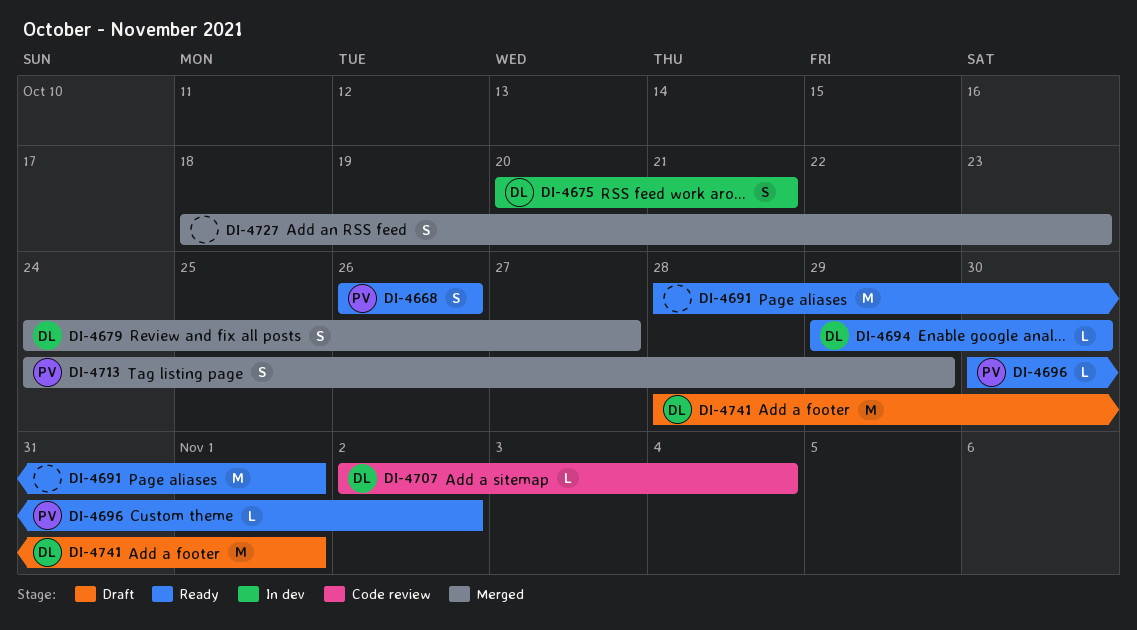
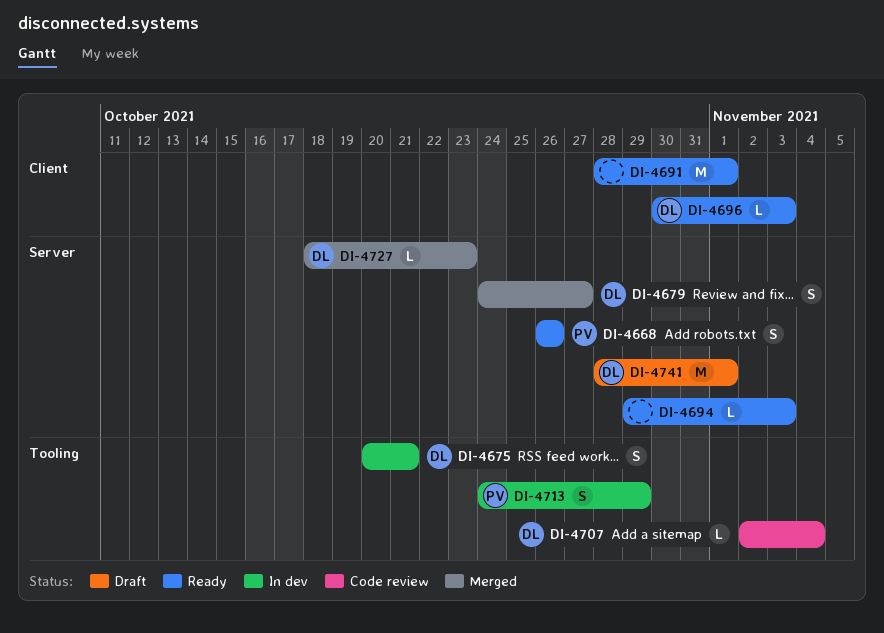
DI-4694, owner: DL -> none
DI-4694, due: Oct 30 -> Nov 3
DI-4696, owner: PV -> DL
DI-4696, due: Nov 2 -> Nov 3
DI-4713, status: Merged -> In dev
DI-4727, owner: none -> DL
DI-4727, estimate: S -> L

